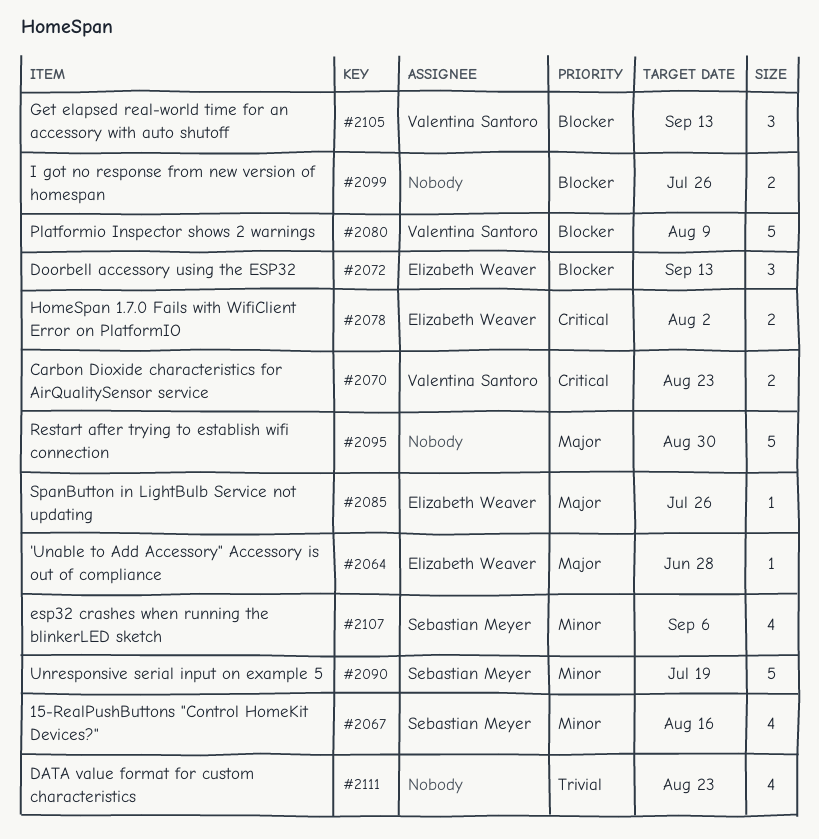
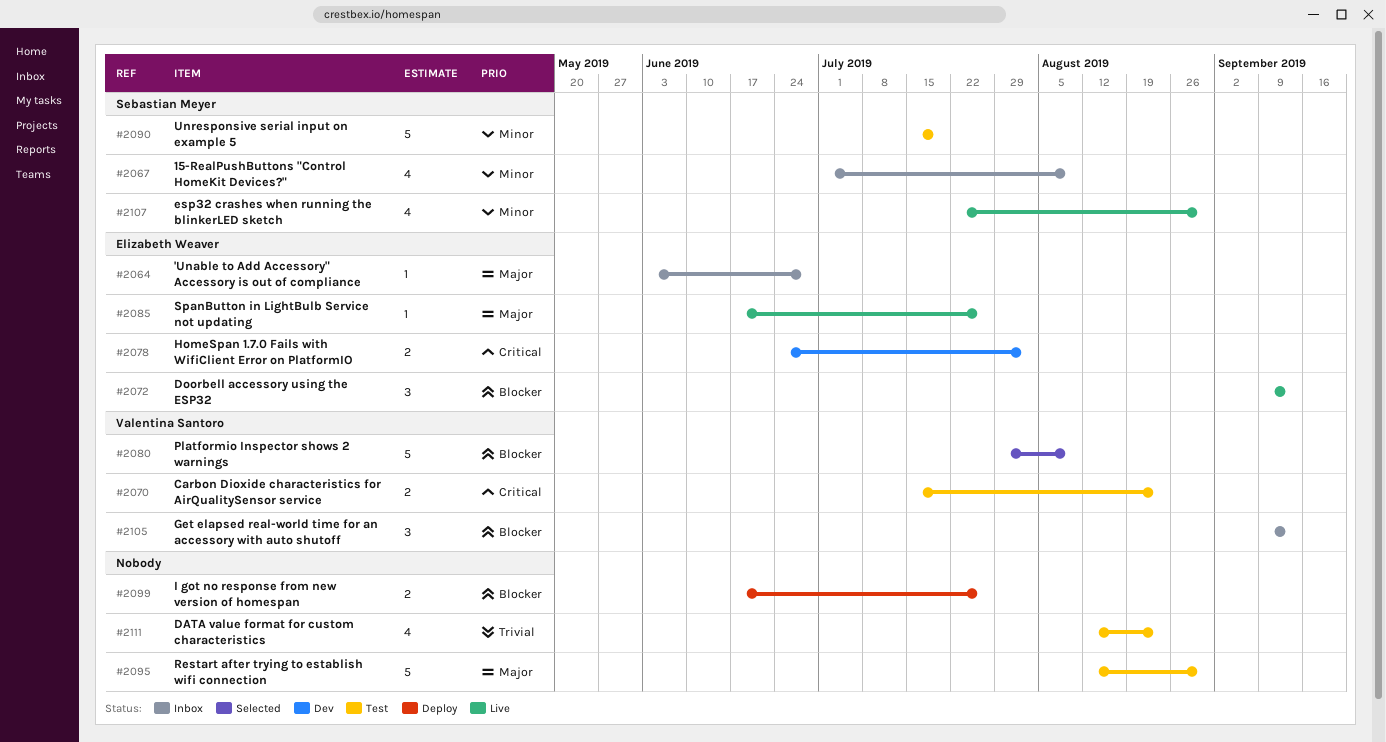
#2067, due: Aug 16 -> Aug 9
#2107, due: Sep 6 -> Aug 30

